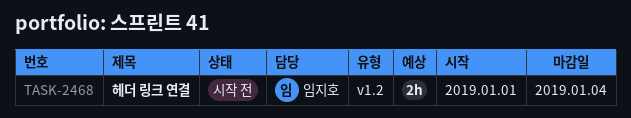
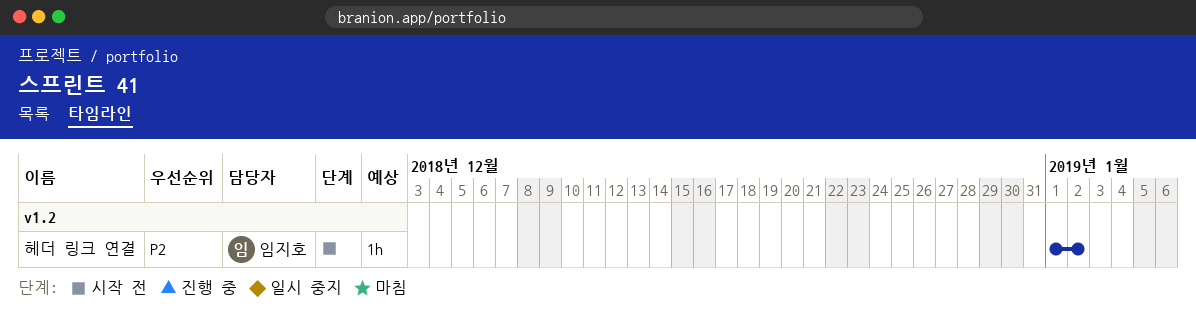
헤더 링크 연결, estimate: 2h -> 1h
헤더 링크 연결, due: Jan 4 -> Jan 2

